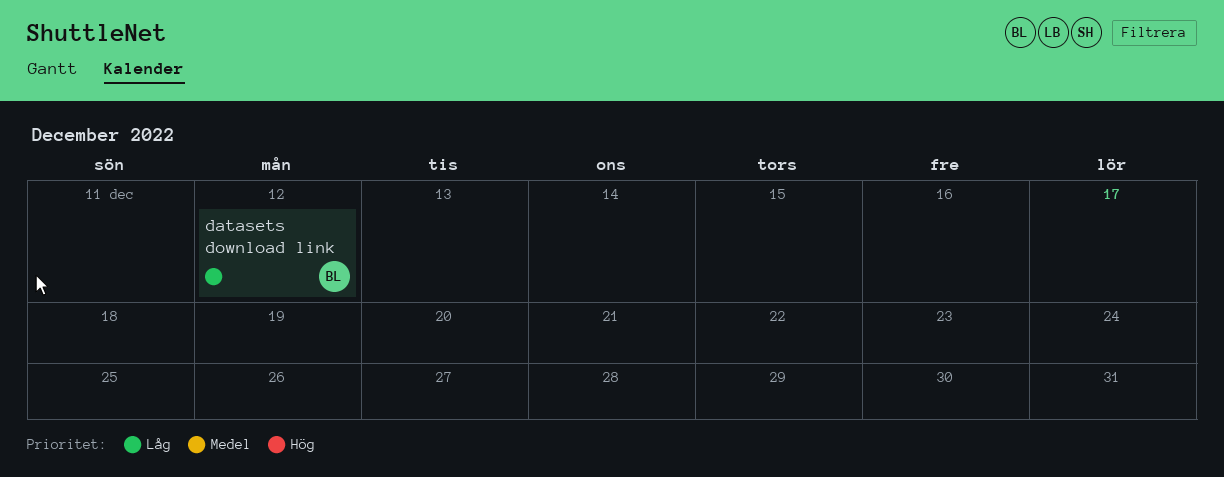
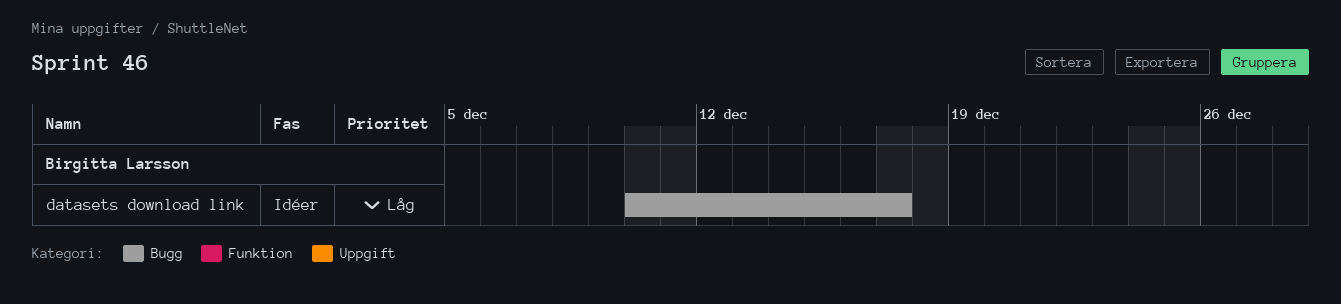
datasets download link, due: Dec 12 -> Dec 17

